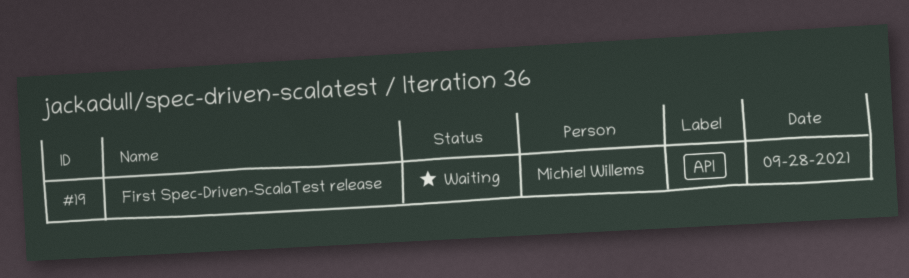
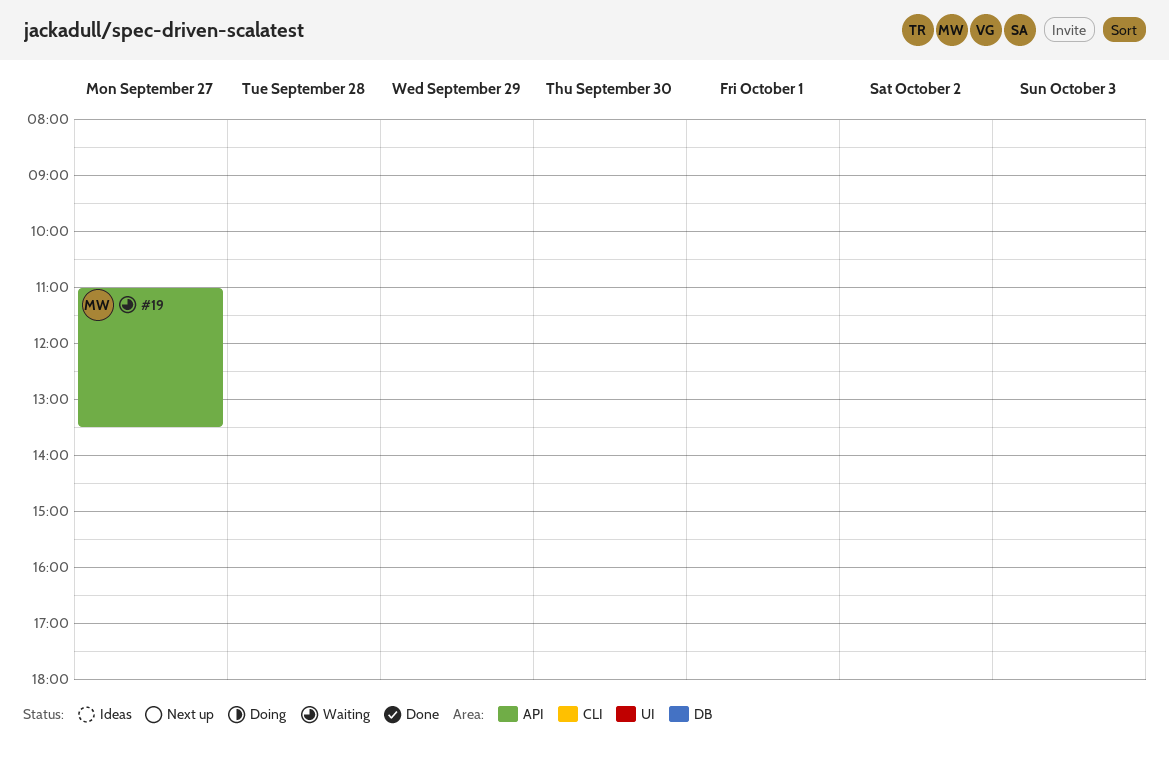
#19, day: Sep 28 -> Sep 27

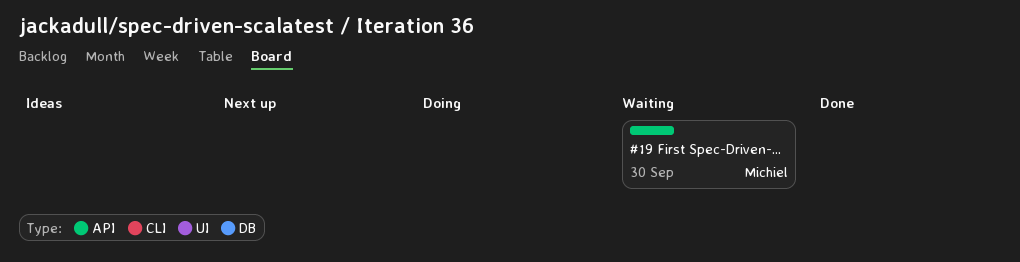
#19, day: Sep 27 -> Sep 30

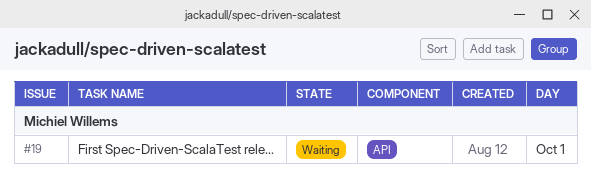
#19, day: Sep 30 -> Oct 1

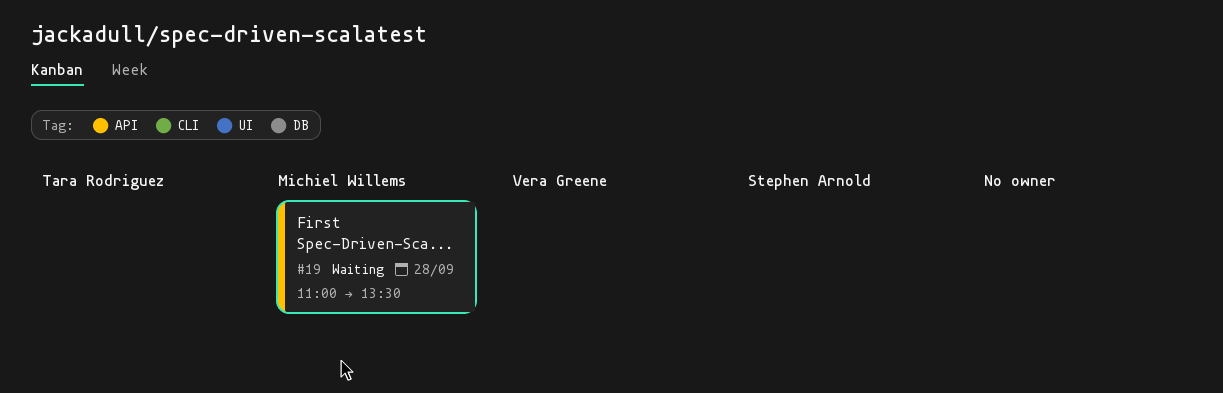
#19, day: Oct 1 -> Sep 28

